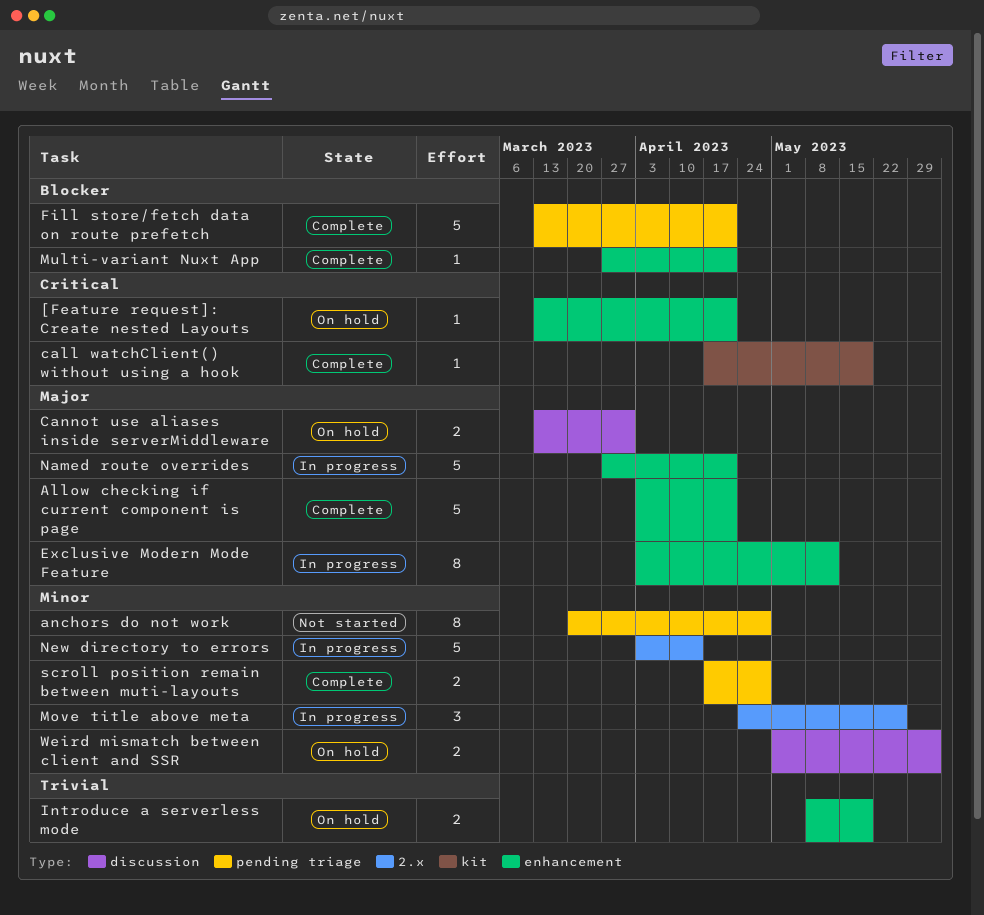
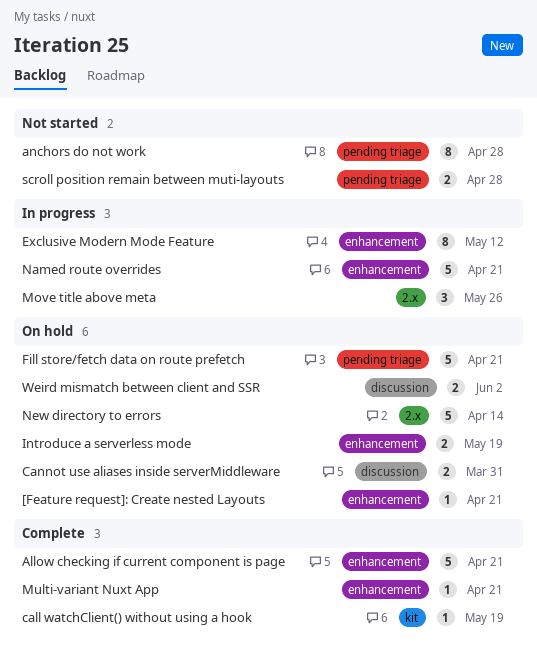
Fill store/fetch data on route prefetch, status: Complete -> On hold
New directory to errors, status: In progress -> On hold
scroll position remain between muti-layouts, status: Complete -> Not started

